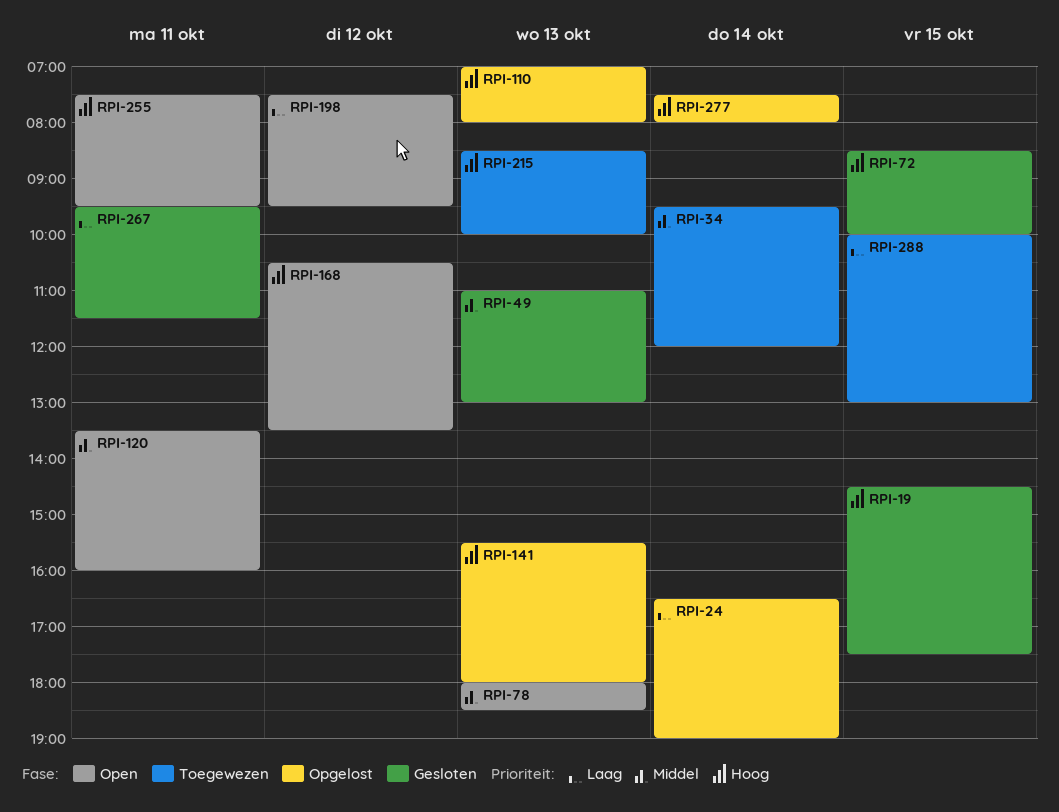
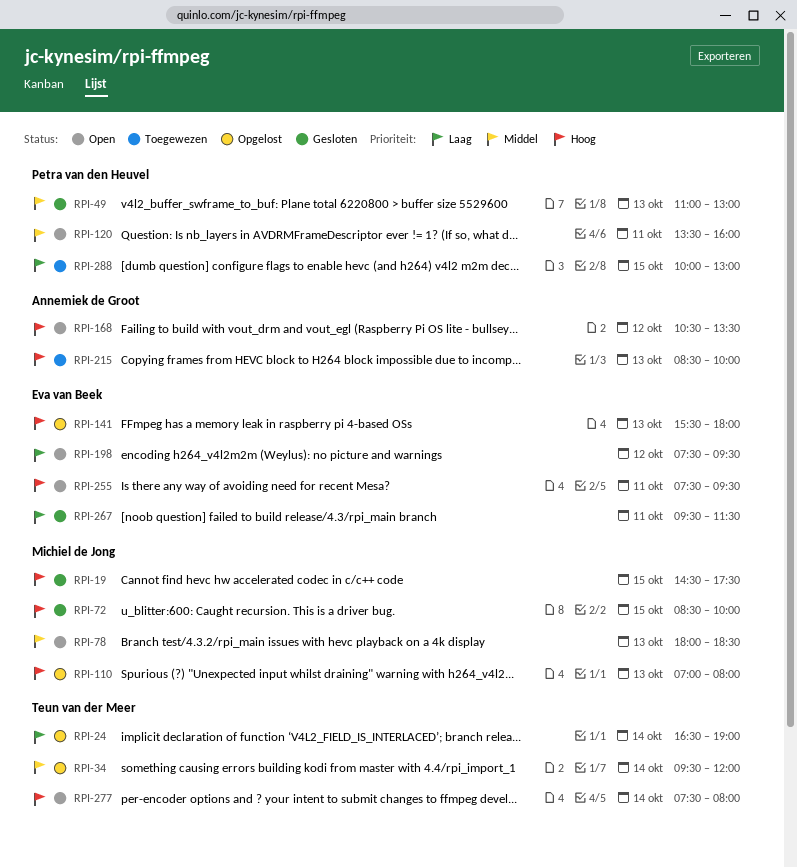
RPI-34, status: Toegewezen -> Opgelost
RPI-277, status: Opgelost -> Open

